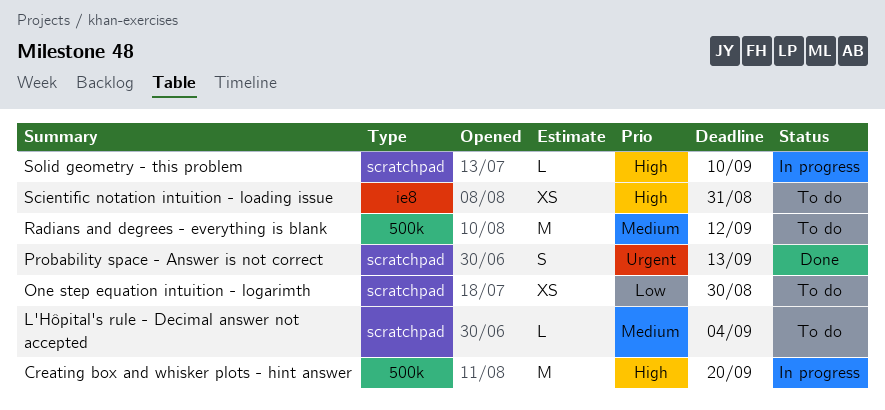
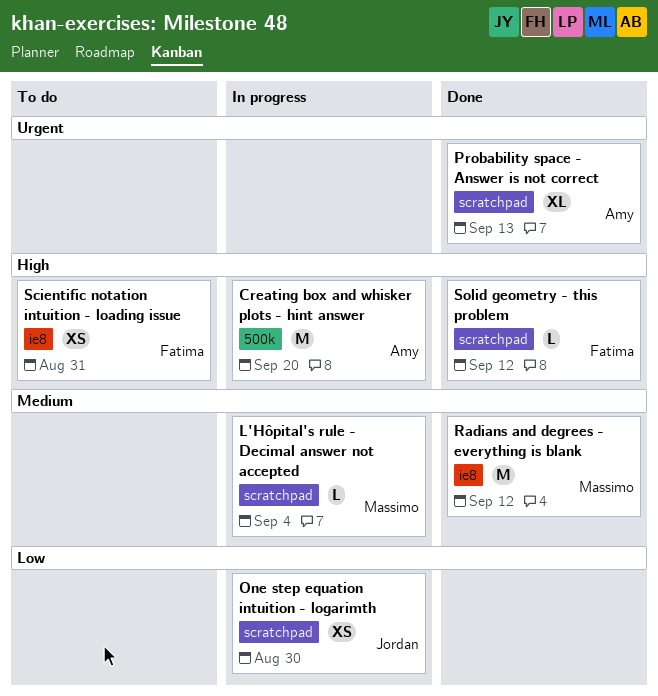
L'Hôpital's rule - Decimal answer not accepted, status: To do -> In progress
One step equation intuition - logarimth, status: To do -> In progress
Probability space - Answer is not correct, estimate: S -> XL
Radians and degrees - everything is blank, status: To do -> Done
Radians and degrees - everything is blank, label: 500k -> ie8
Solid geometry - this problem, status: In progress -> Done
Solid geometry - this problem, due: Sep 10 -> Sep 12

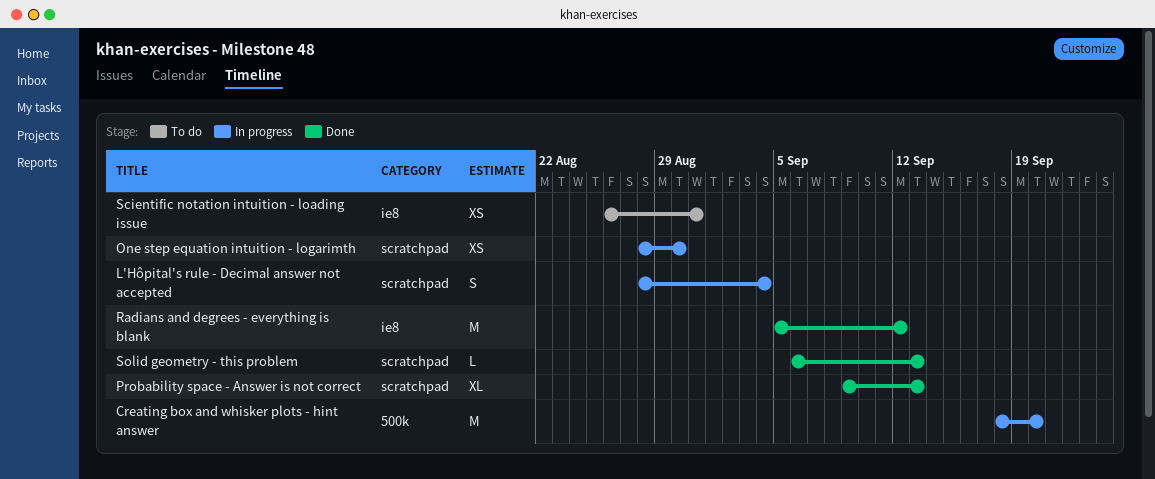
L'Hôpital's rule - Decimal answer not accepted, estimate: L -> S
Solid geometry - this problem, due: Sep 12 -> Sep 13

